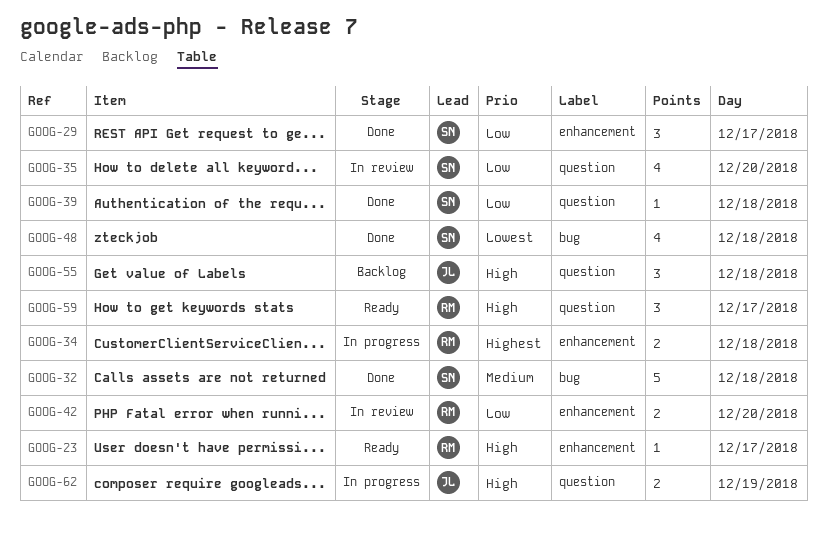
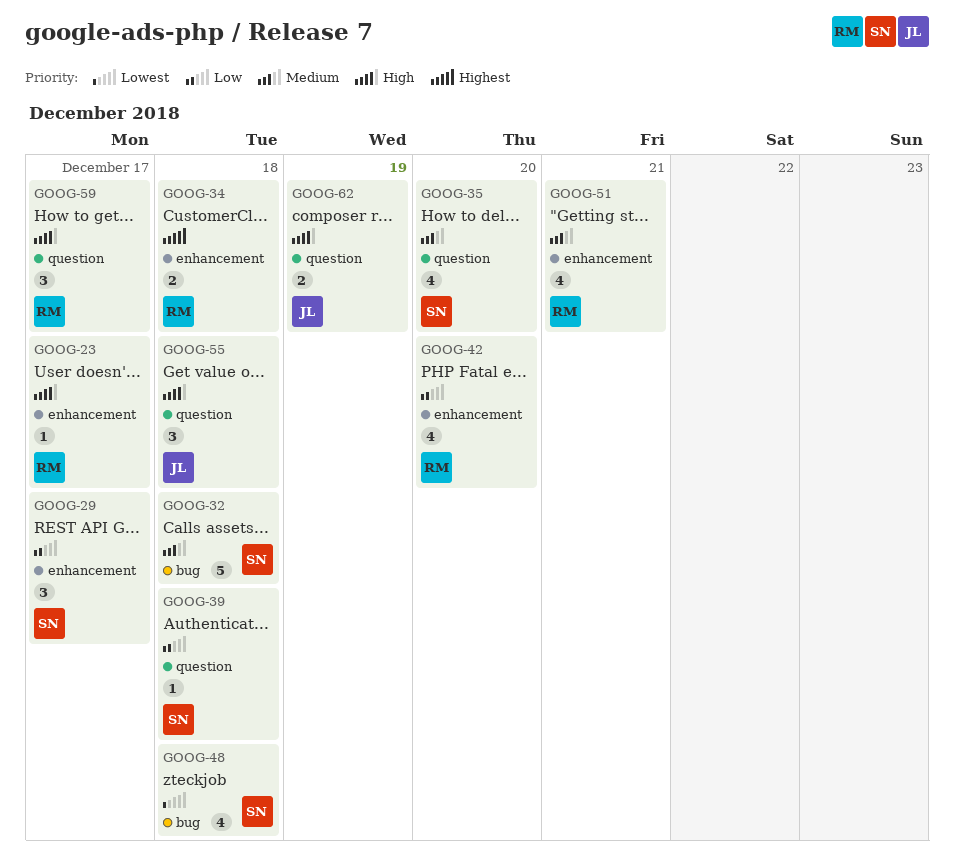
GOOG-35, priority: Low -> Medium
GOOG-42, estimate: 2 -> 4
GOOG-51: none -> present

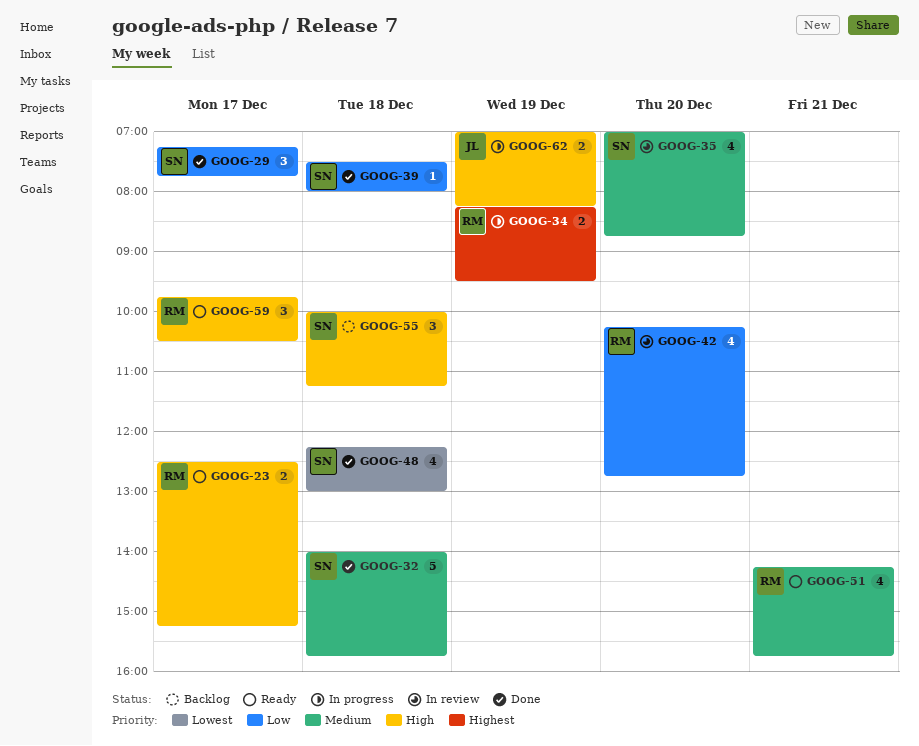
GOOG-23, estimate: 1 -> 2
GOOG-34, day: Dec 18 -> Dec 19
GOOG-55, owner: JL -> SN

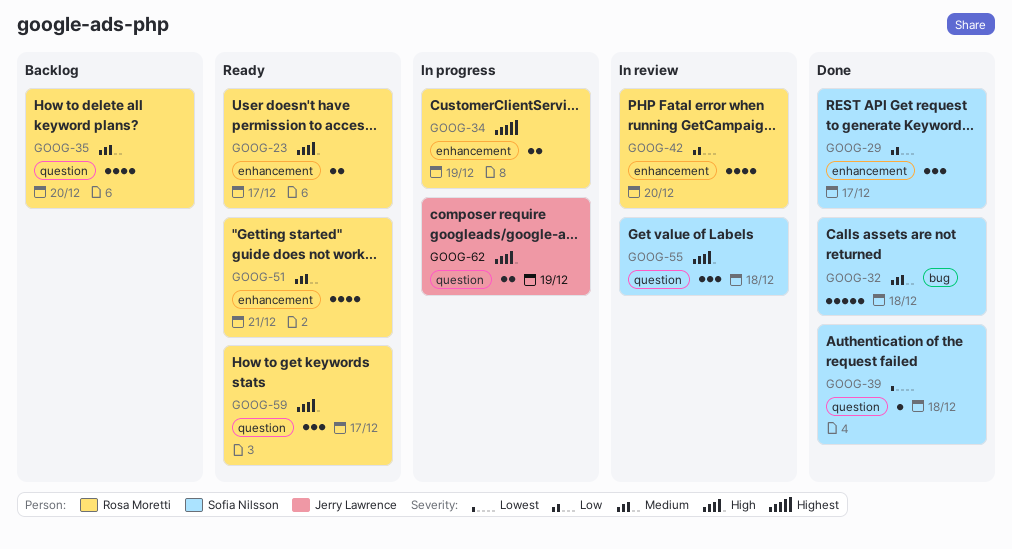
GOOG-35, status: In review -> Backlog
GOOG-35, owner: Sofia Nilsson -> Rosa Moretti
GOOG-39, priority: Low -> Lowest
GOOG-48: present -> none
GOOG-55, status: Backlog -> In review

